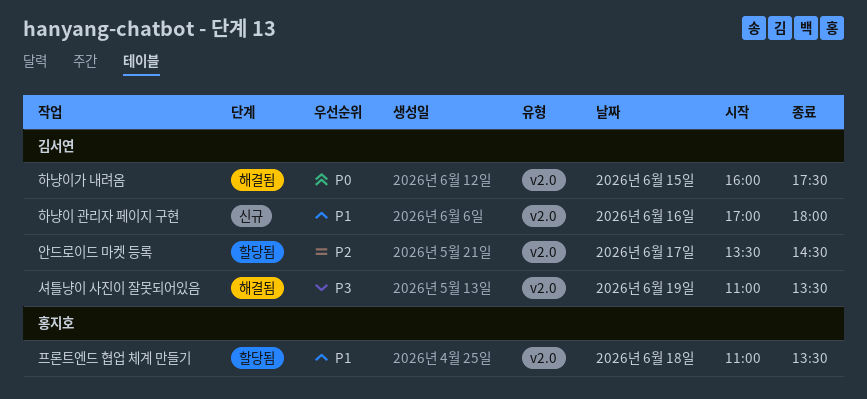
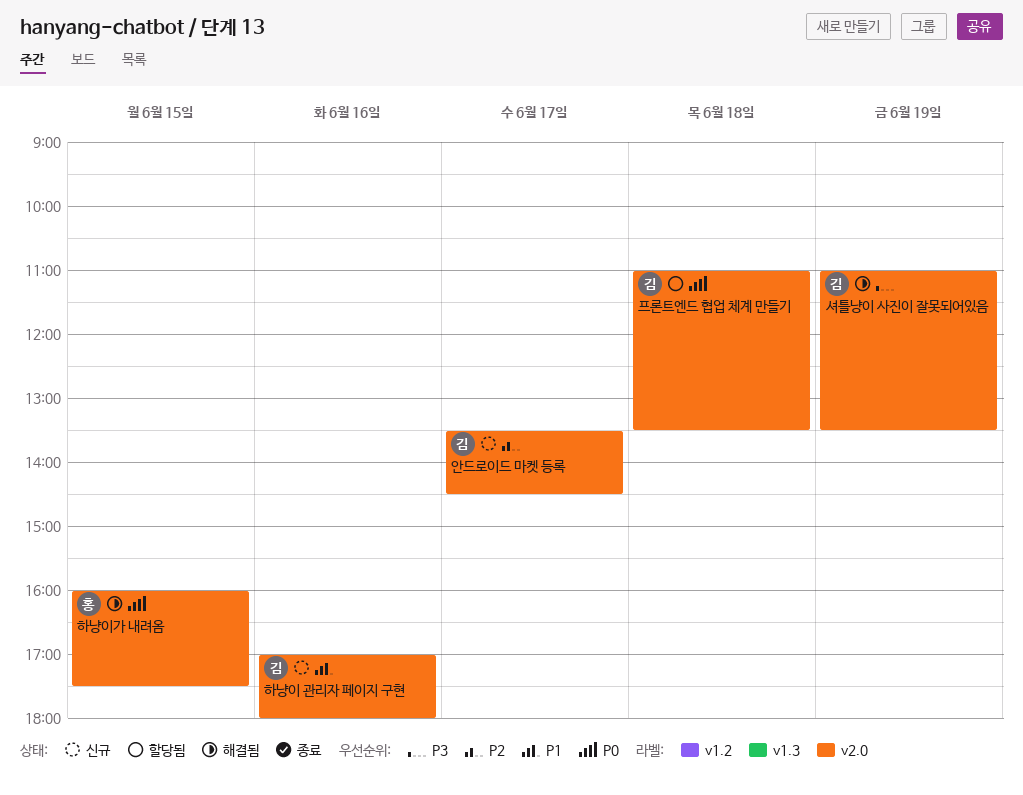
안드로이드 마켓 등록, status: 할당됨 -> 신규
프론트엔드 협업 체계 만들기, owner: 홍지호 -> 김서연
프론트엔드 협업 체계 만들기, priority: P1 -> P0
하냥이가 내려옴, owner: 김서연 -> 홍지호

